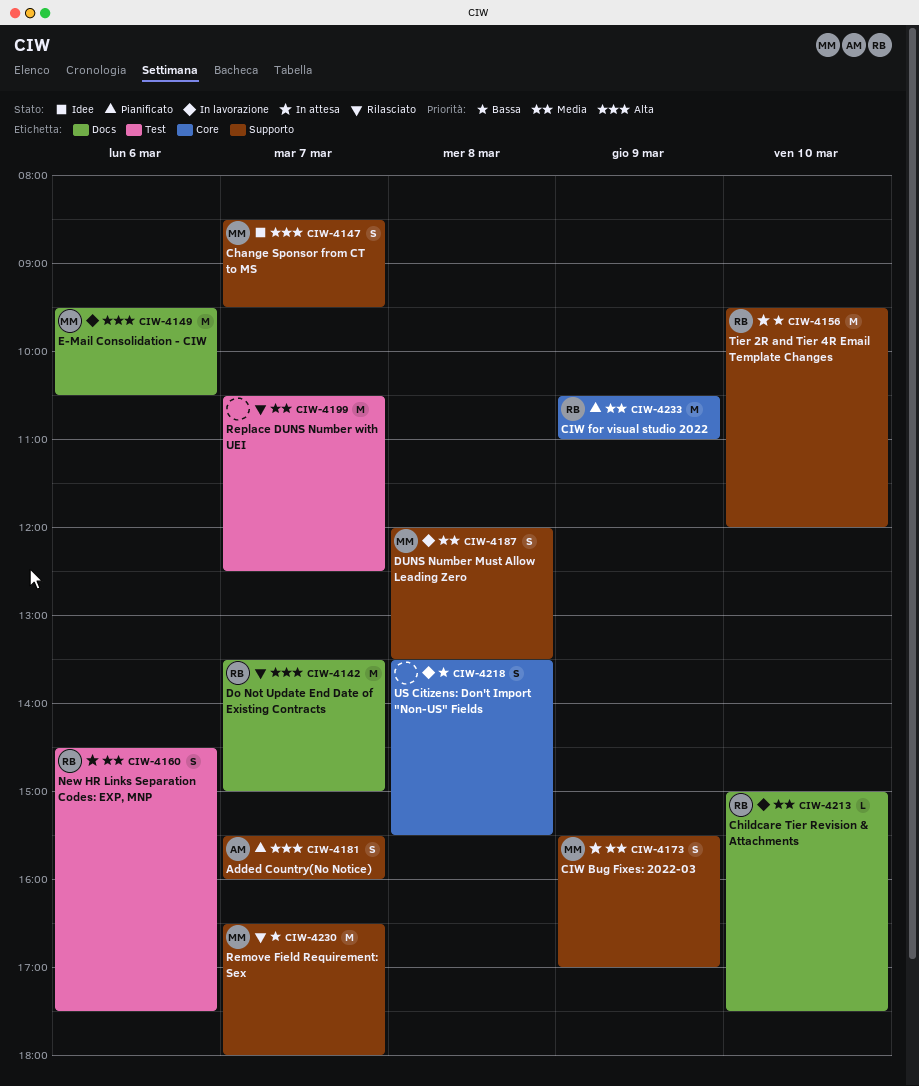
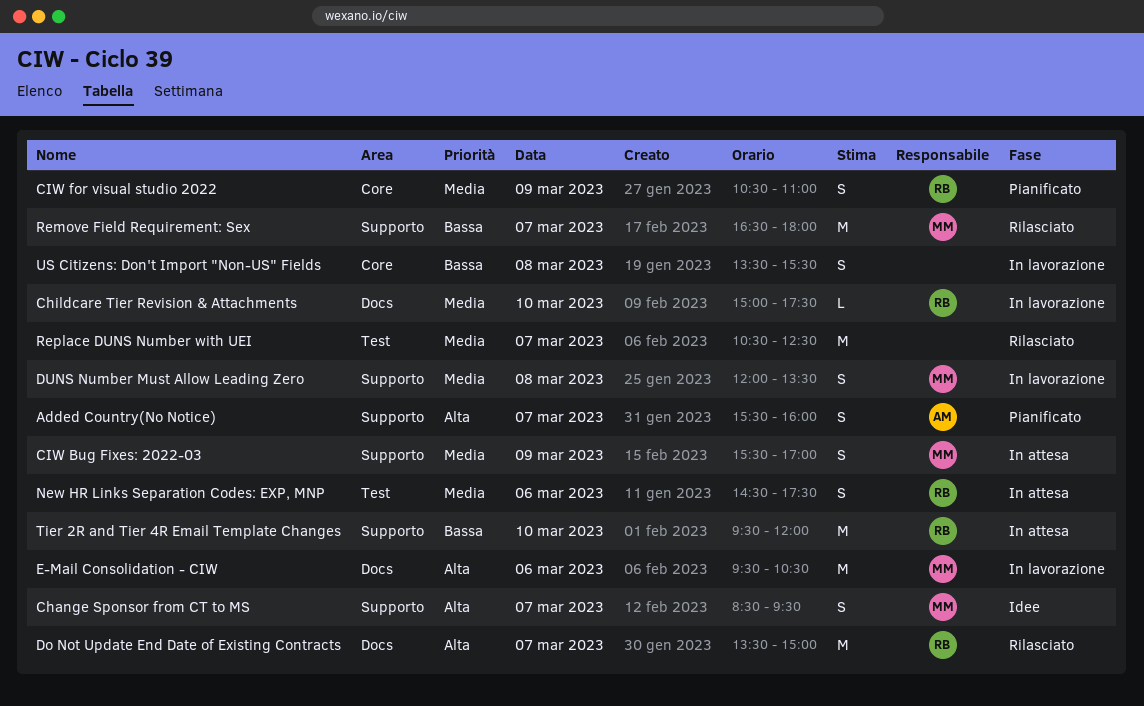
CIW for visual studio 2022, estimate: M -> S

